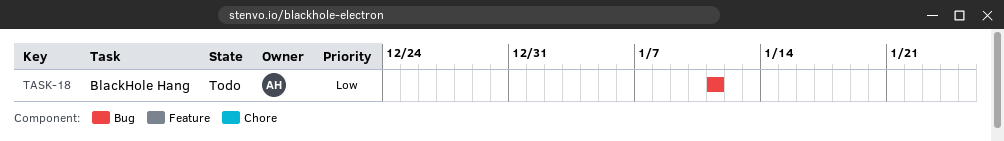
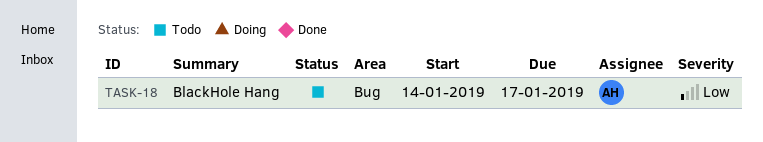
TASK-18, start: Jan 11 -> Jan 14
TASK-18, due: Jan 11 -> Jan 17

